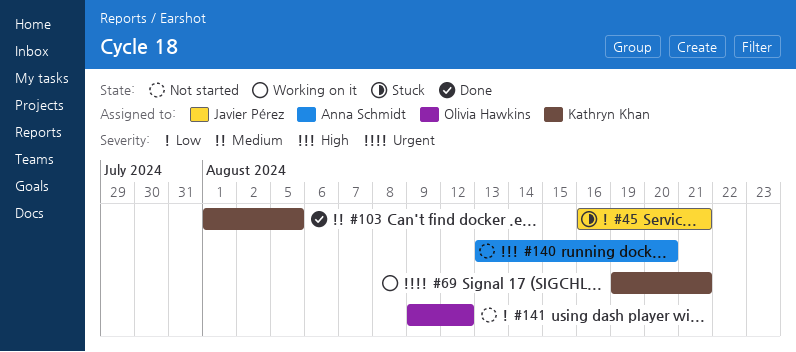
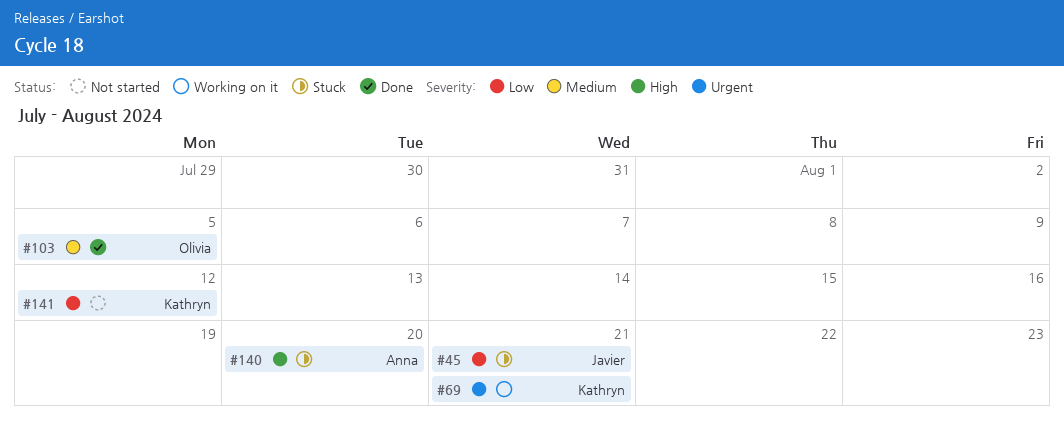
#103, owner: Kathryn Khan -> Olivia Hawkins
#140, status: Not started -> Stuck
#141, owner: Olivia Hawkins -> Kathryn Khan

